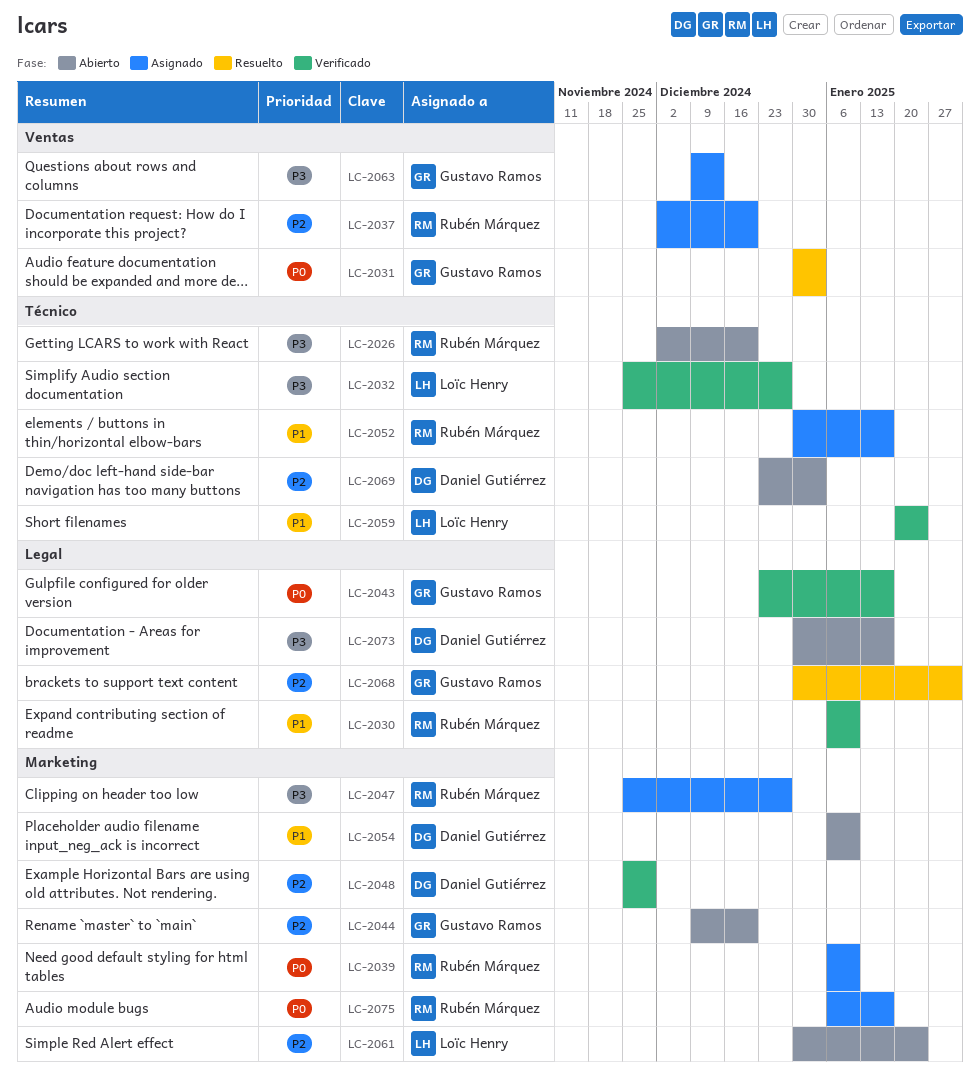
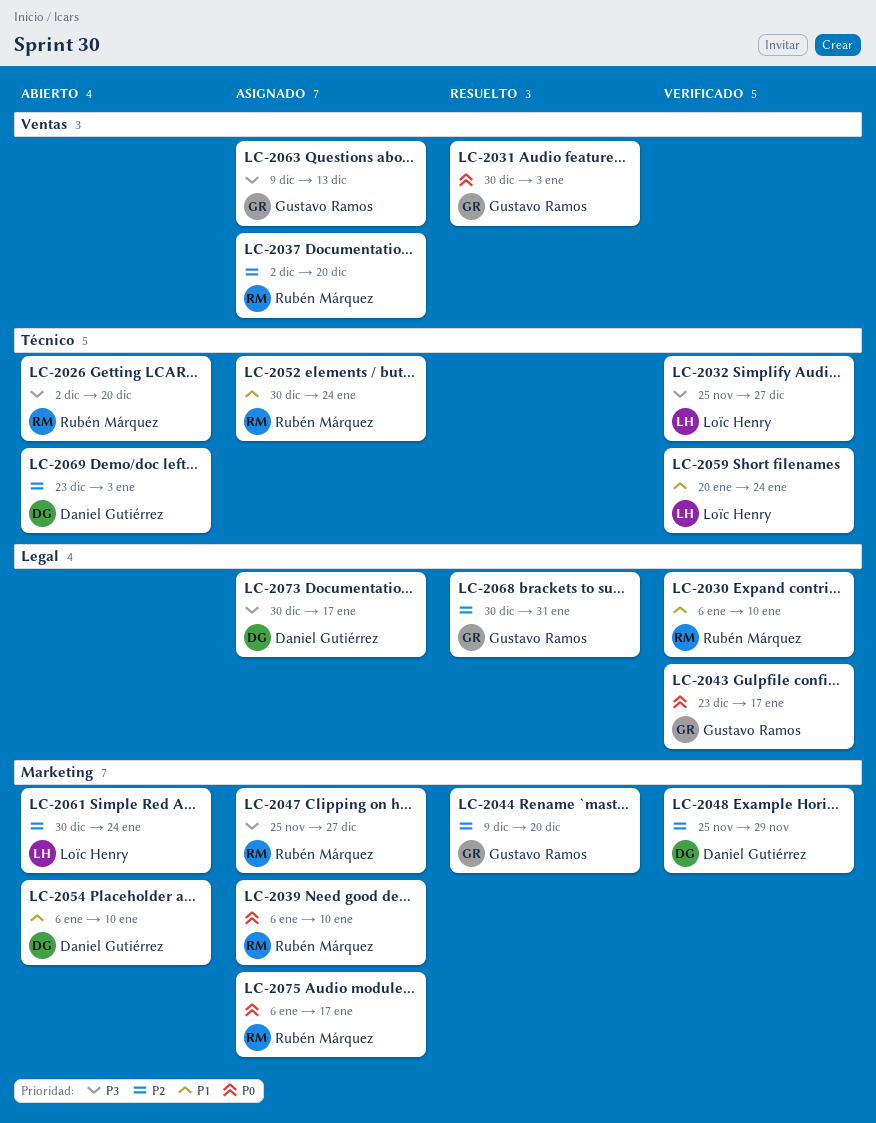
LC-2044, status: Abierto -> Resuelto
LC-2052, due: Jan 17 -> Jan 24
LC-2073, status: Abierto -> Asignado

